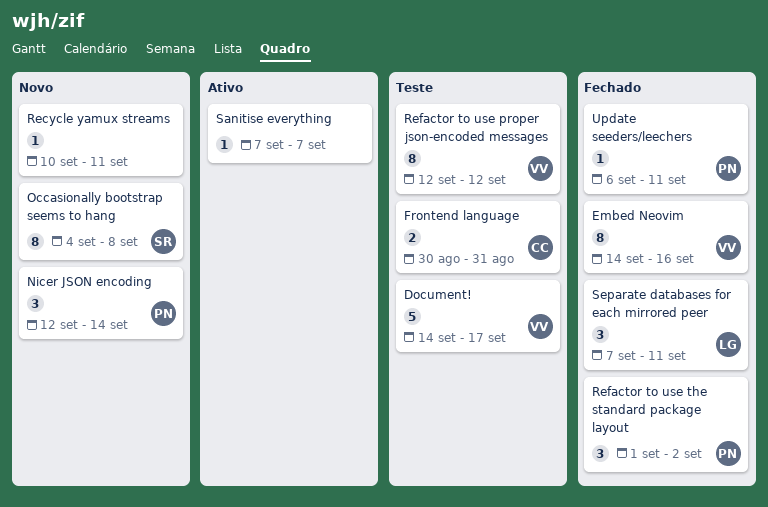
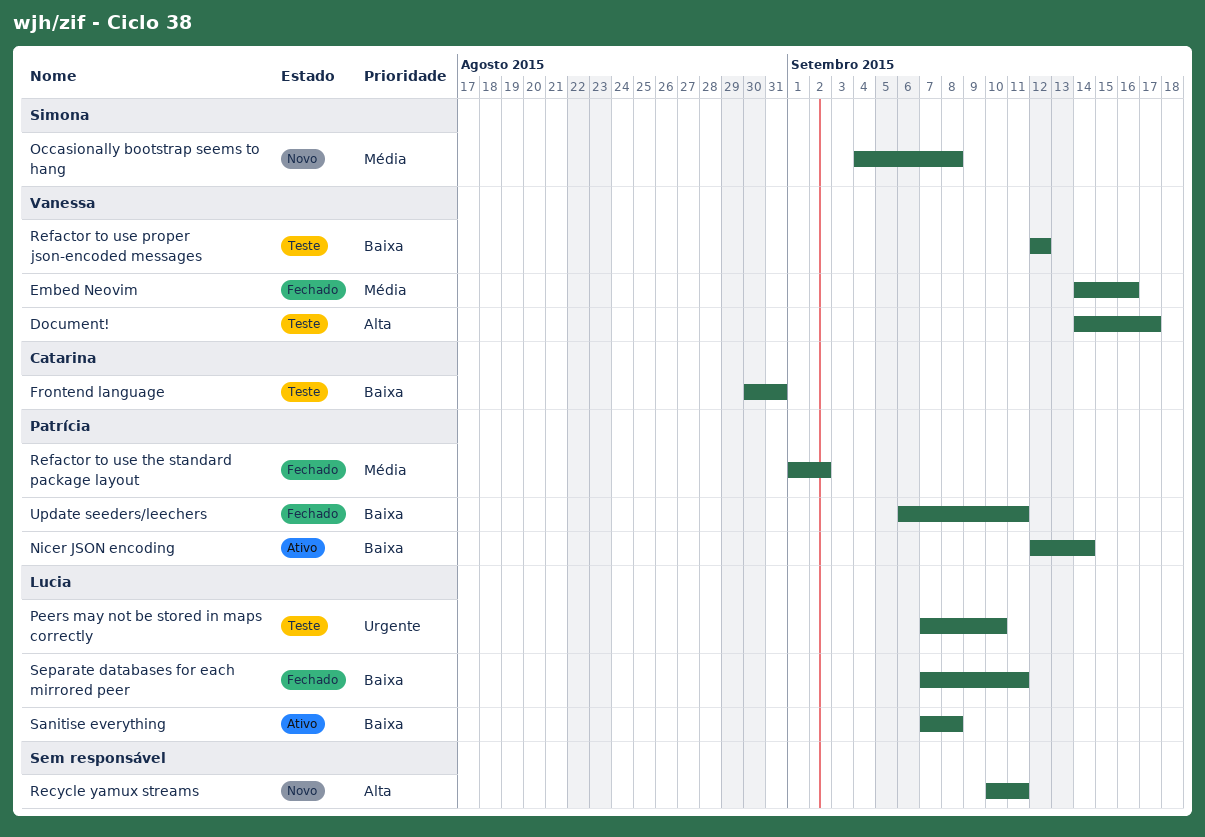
Nicer JSON encoding, status: Novo -> Ativo
Peers may not be stored in maps correctly: none -> present
Sanitise everything, owner: none -> Lucia
Sanitise everything, due: Sep 7 -> Sep 8

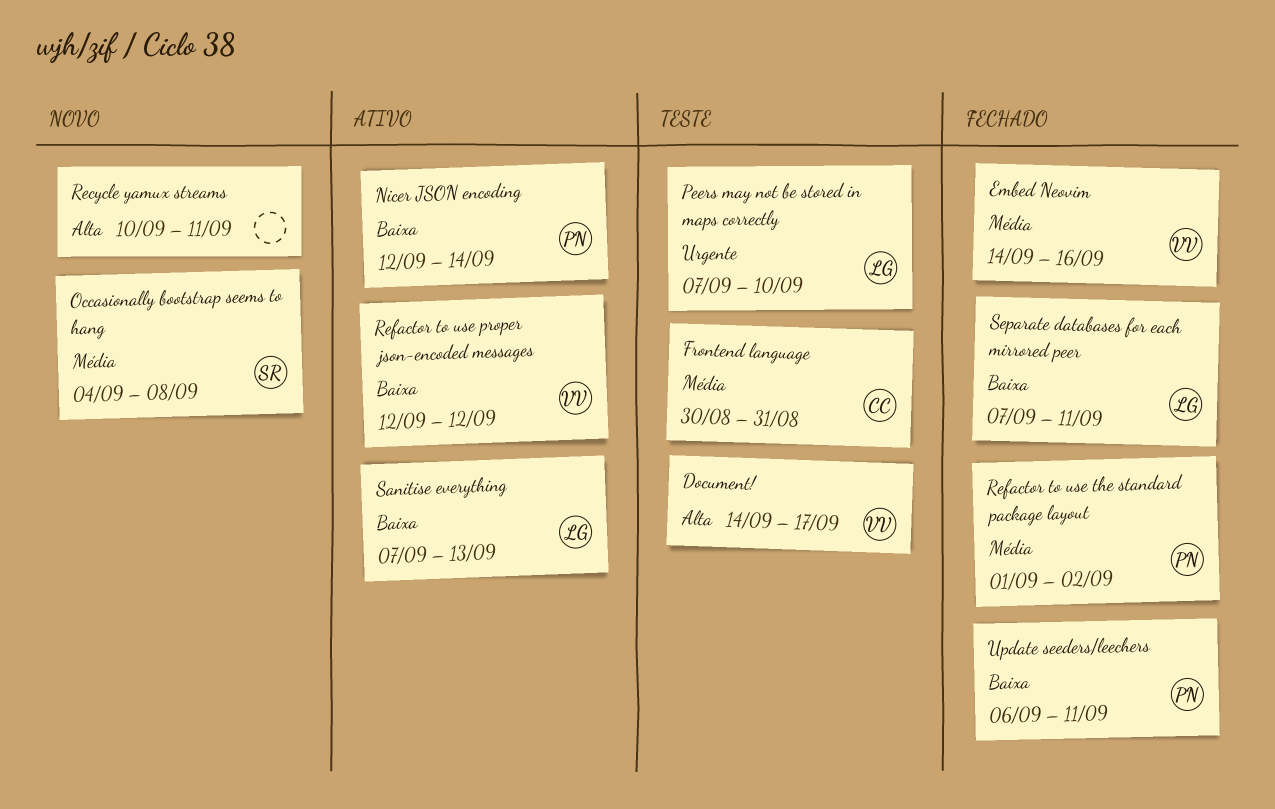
Frontend language, priority: Baixa -> Média
Refactor to use proper json-encoded messages, status: Teste -> Ativo
Sanitise everything, due: Sep 8 -> Sep 13

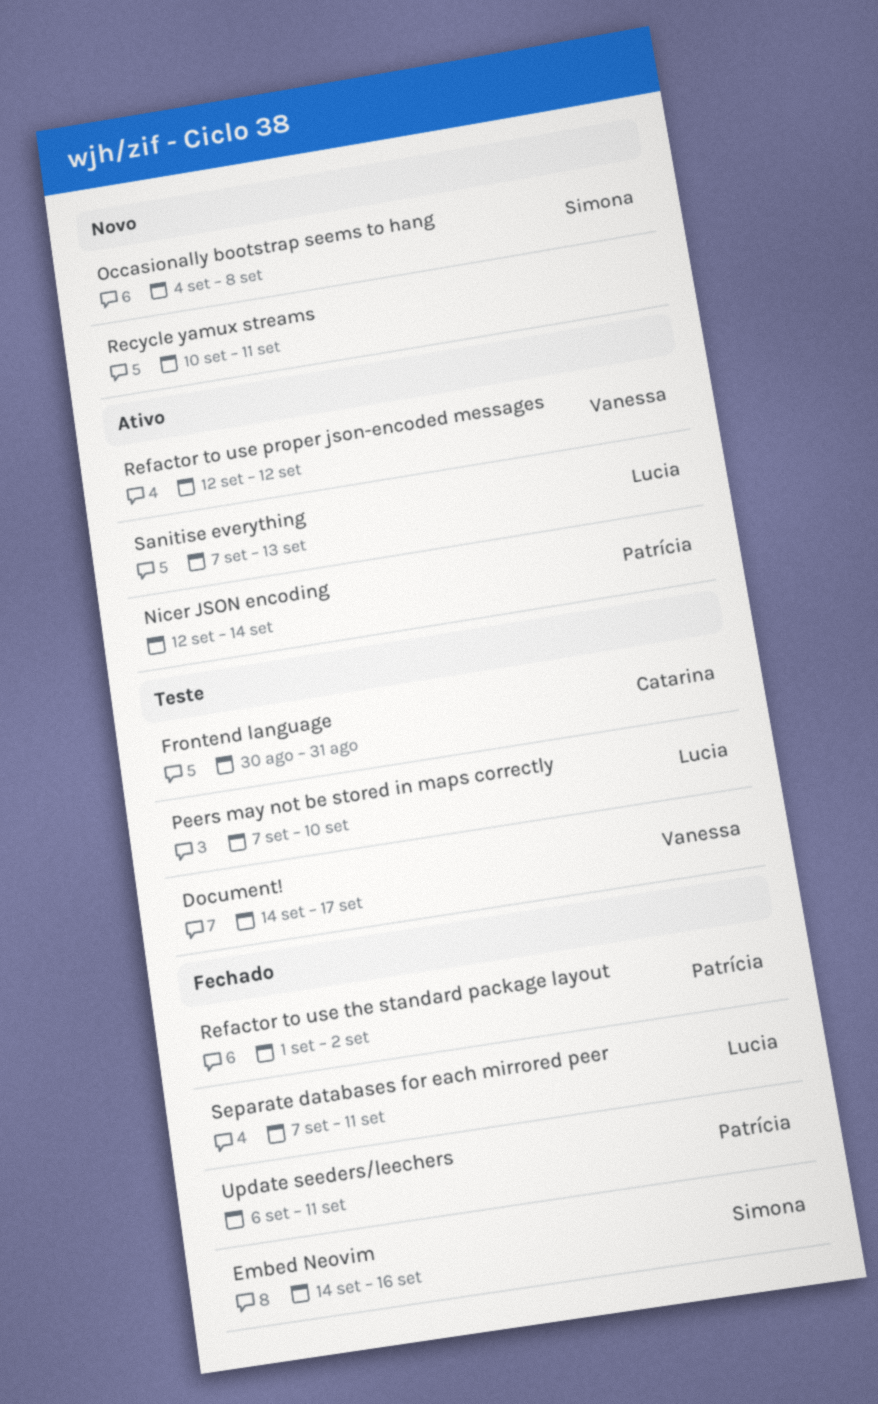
Embed Neovim, owner: Vanessa -> Simona

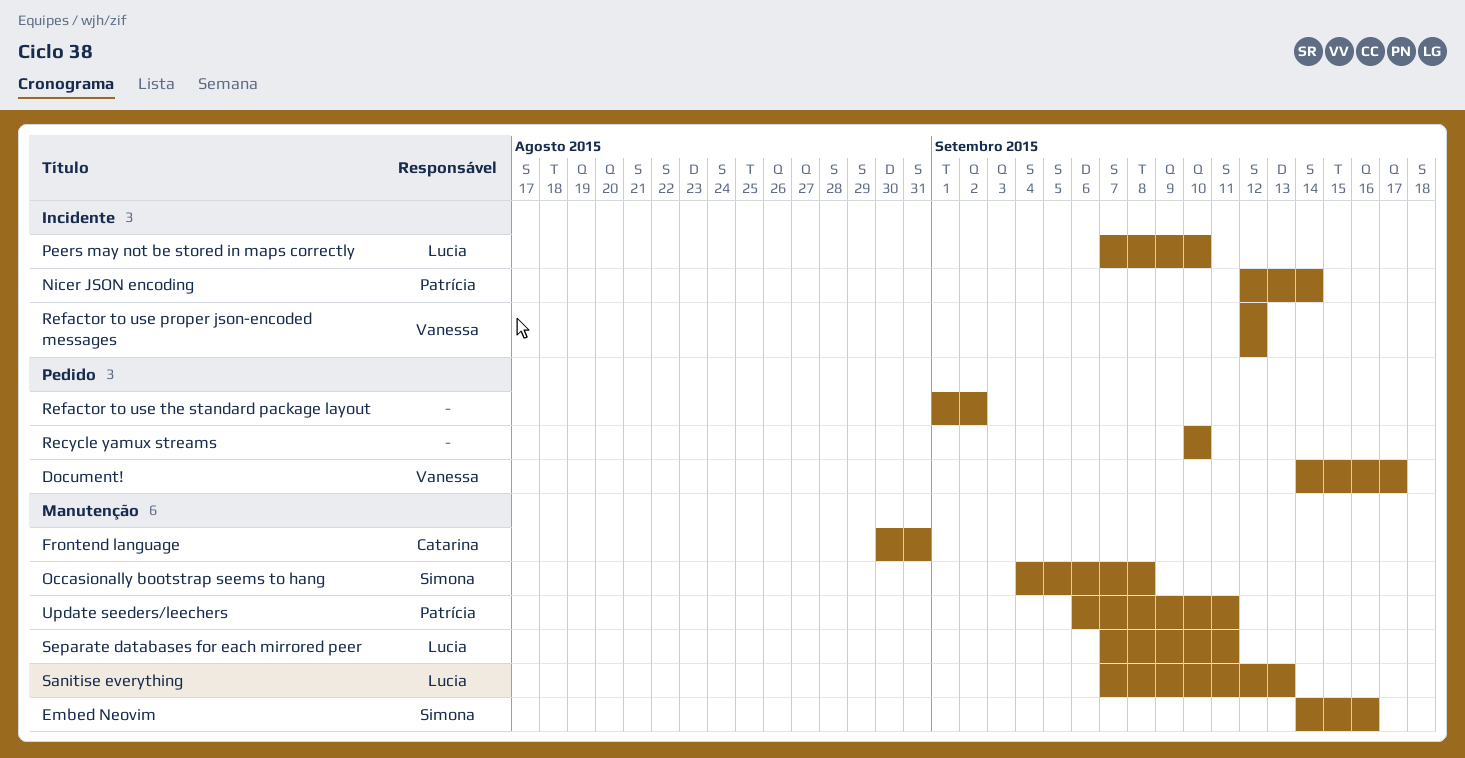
Recycle yamux streams, due: Sep 11 -> Sep 10
Refactor to use the standard package layout, owner: Patrícia -> none

